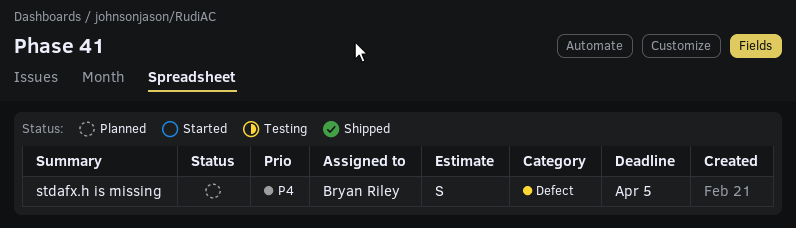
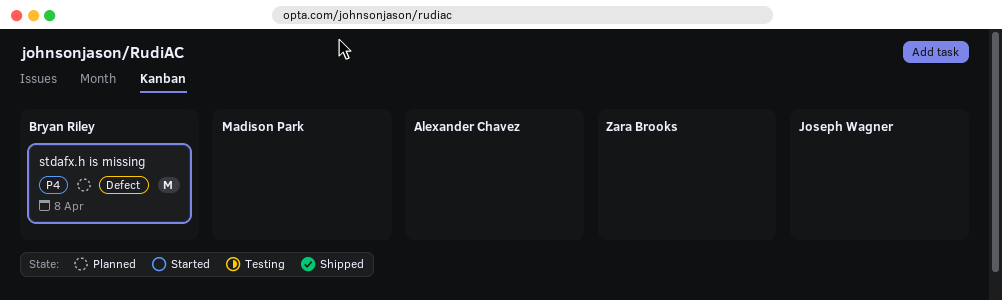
stdafx.h is missing, estimate: S -> M
stdafx.h is missing, due: Apr 5 -> Apr 8

